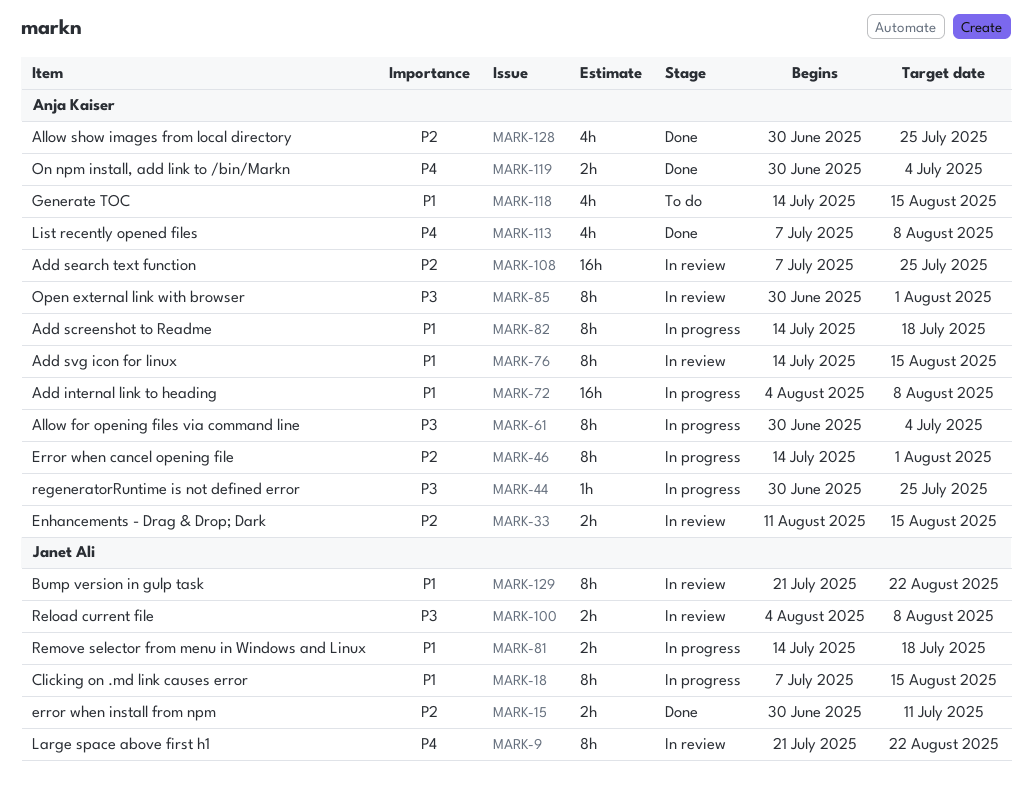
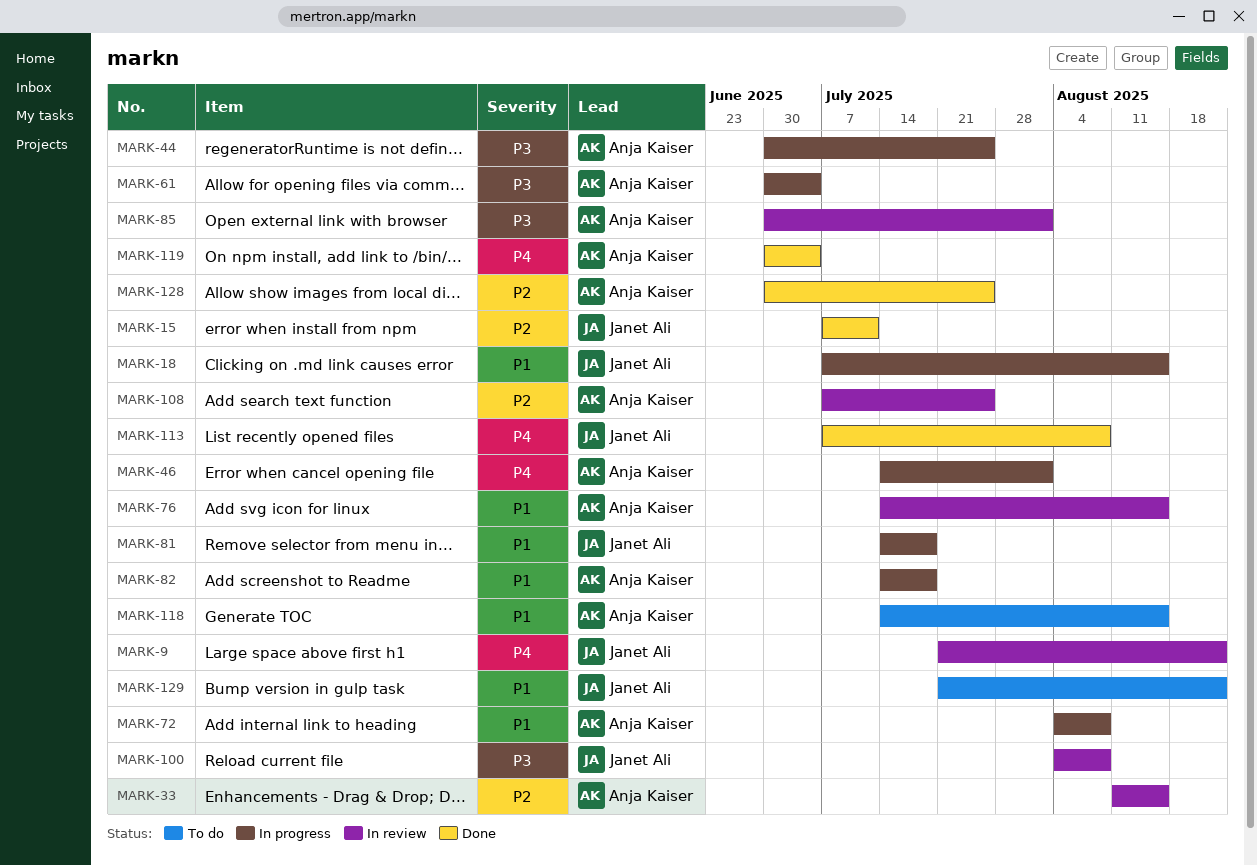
MARK-15, start: Jun 30 -> Jul 7
MARK-46, priority: P2 -> P4
MARK-113, owner: Anja Kaiser -> Janet Ali
MARK-129, status: In review -> To do

